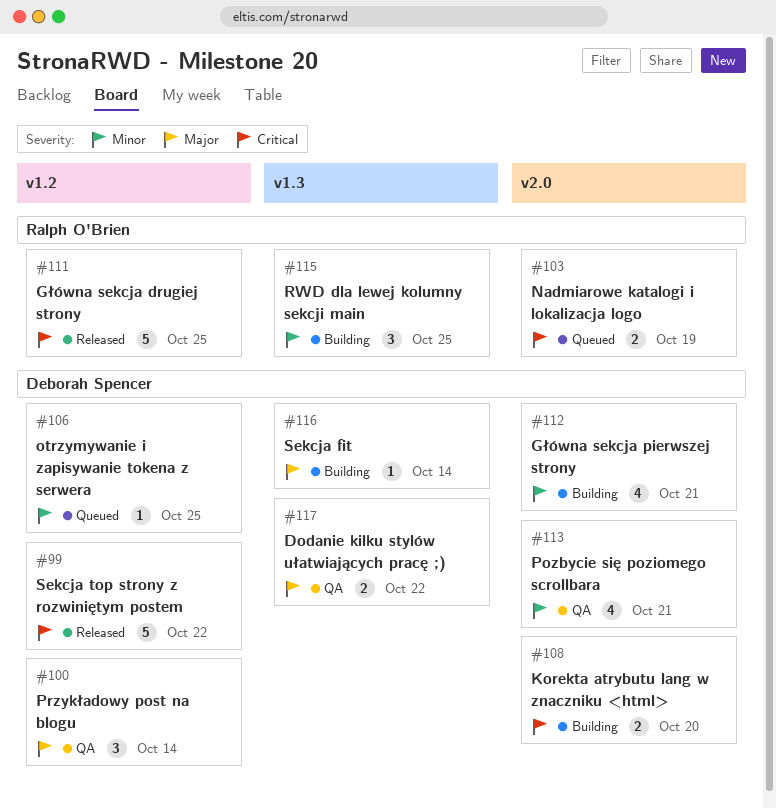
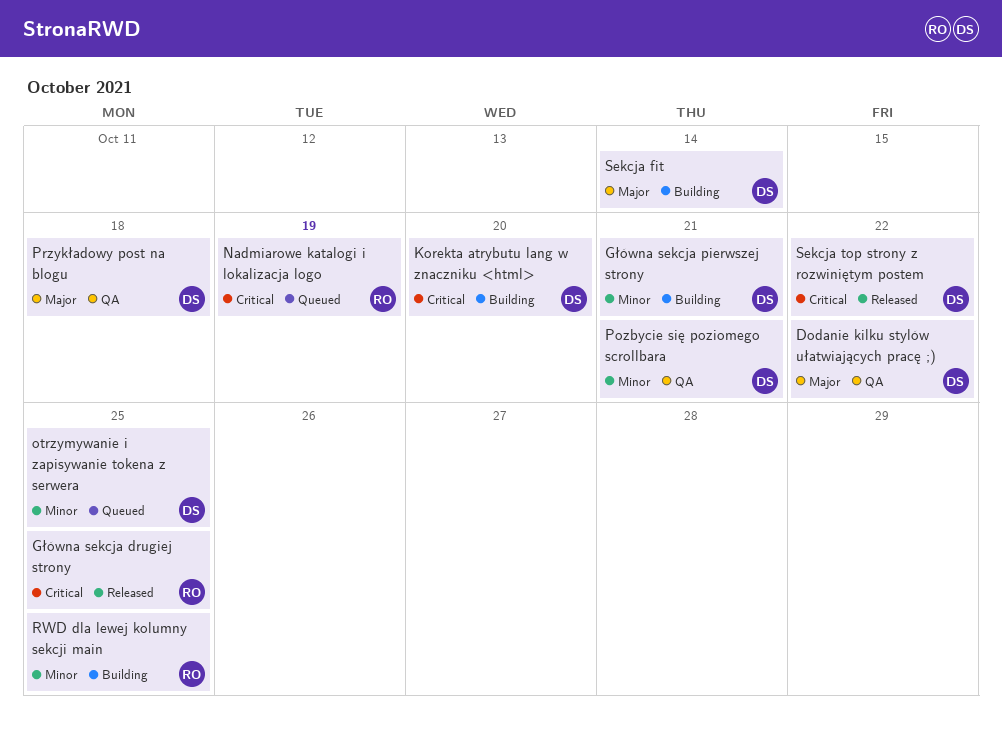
Przykładowy post na blogu, due: Oct 14 -> Oct 18

